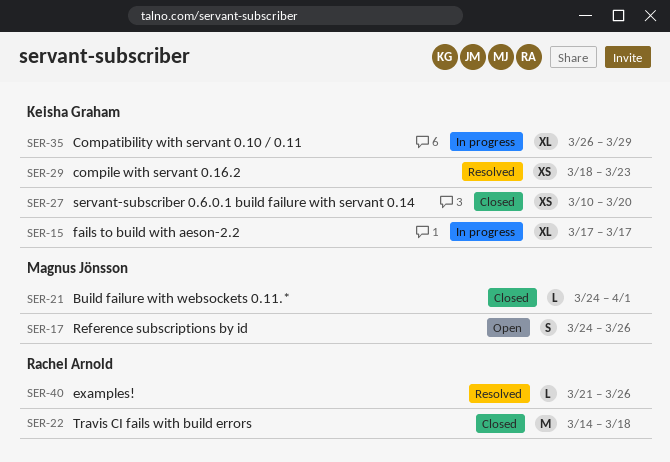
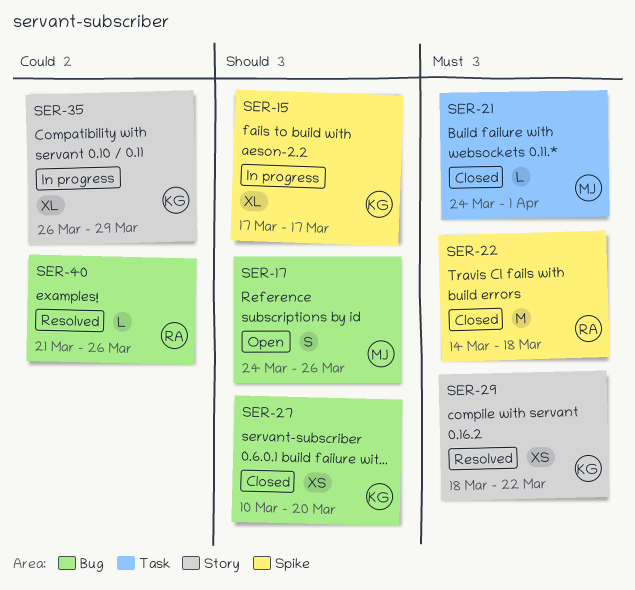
SER-29, due: Mar 23 -> Mar 22

